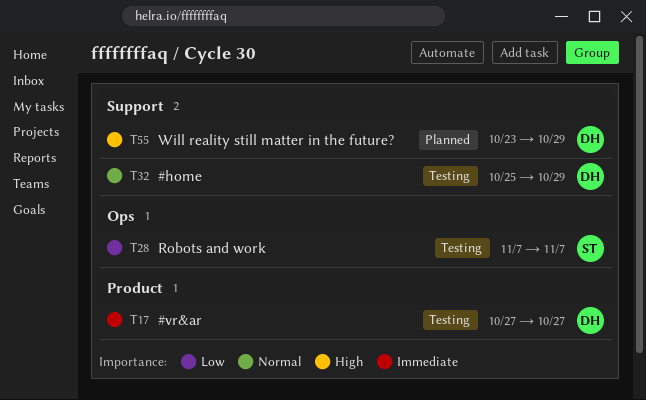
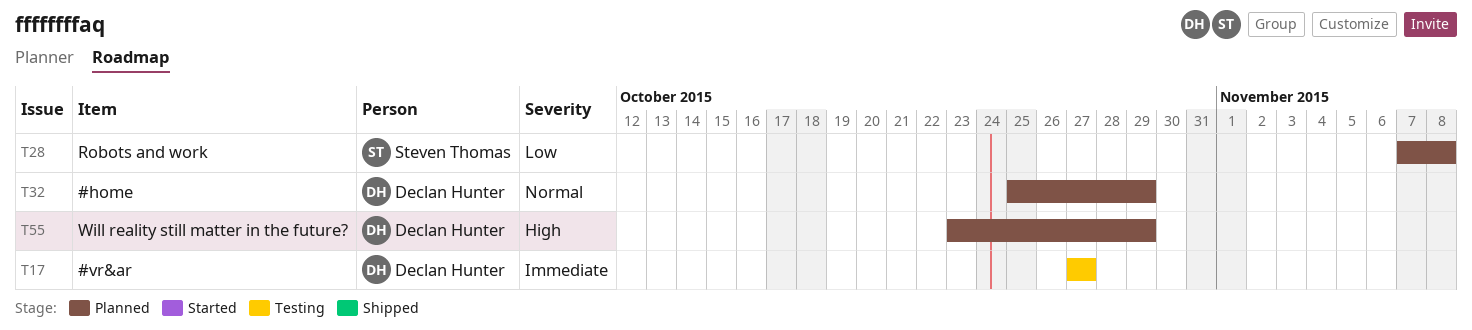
T28, status: Testing -> Planned
T28, due: Nov 7 -> Nov 8
T32, status: Testing -> Planned

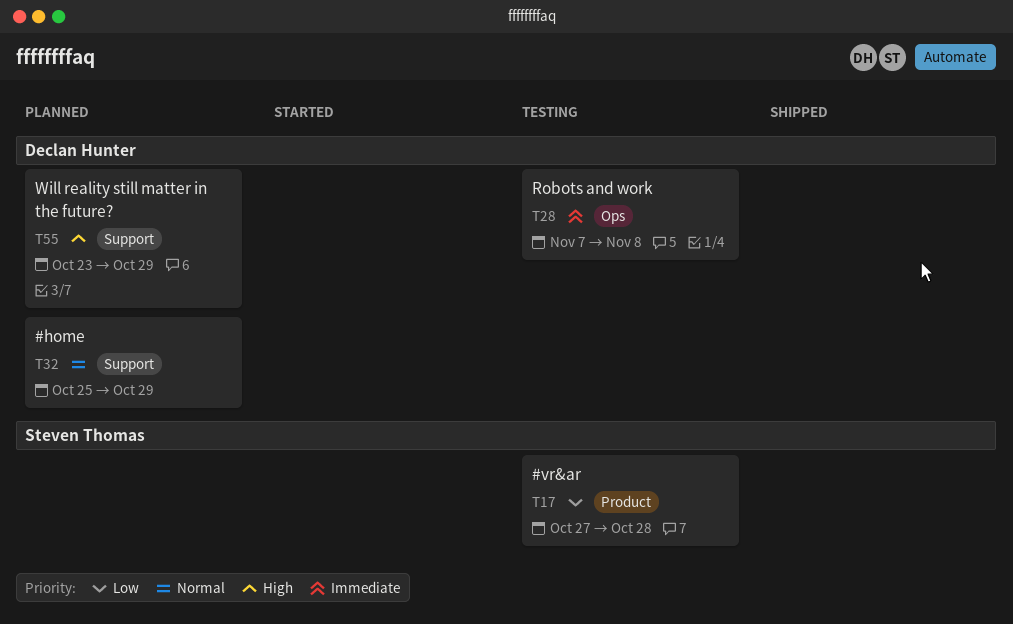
T17, owner: Declan Hunter -> Steven Thomas
T17, priority: Immediate -> Low
T17, due: Oct 27 -> Oct 28
T28, status: Planned -> Testing
T28, owner: Steven Thomas -> Declan Hunter
T28, priority: Low -> Immediate

